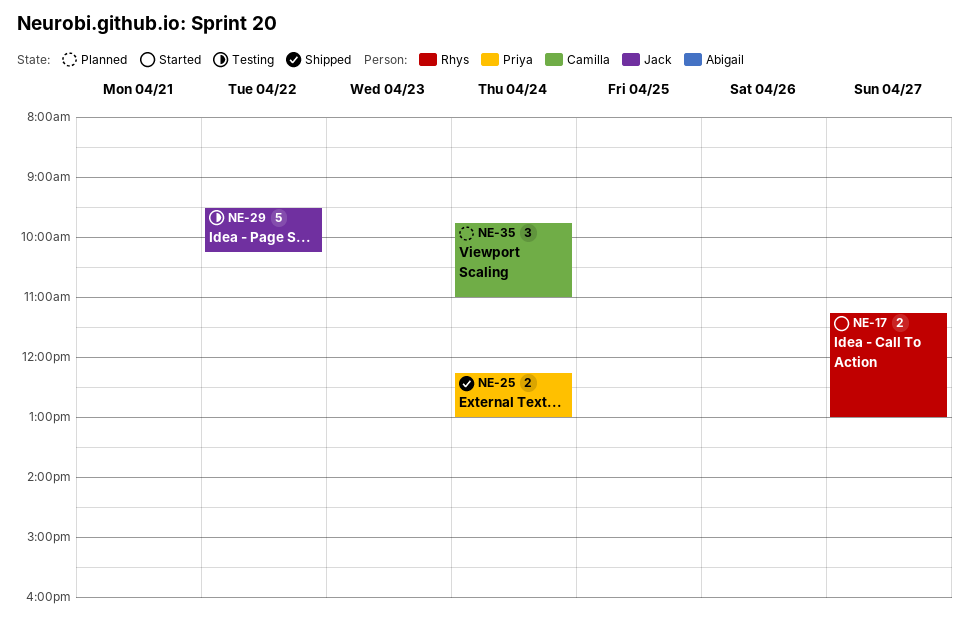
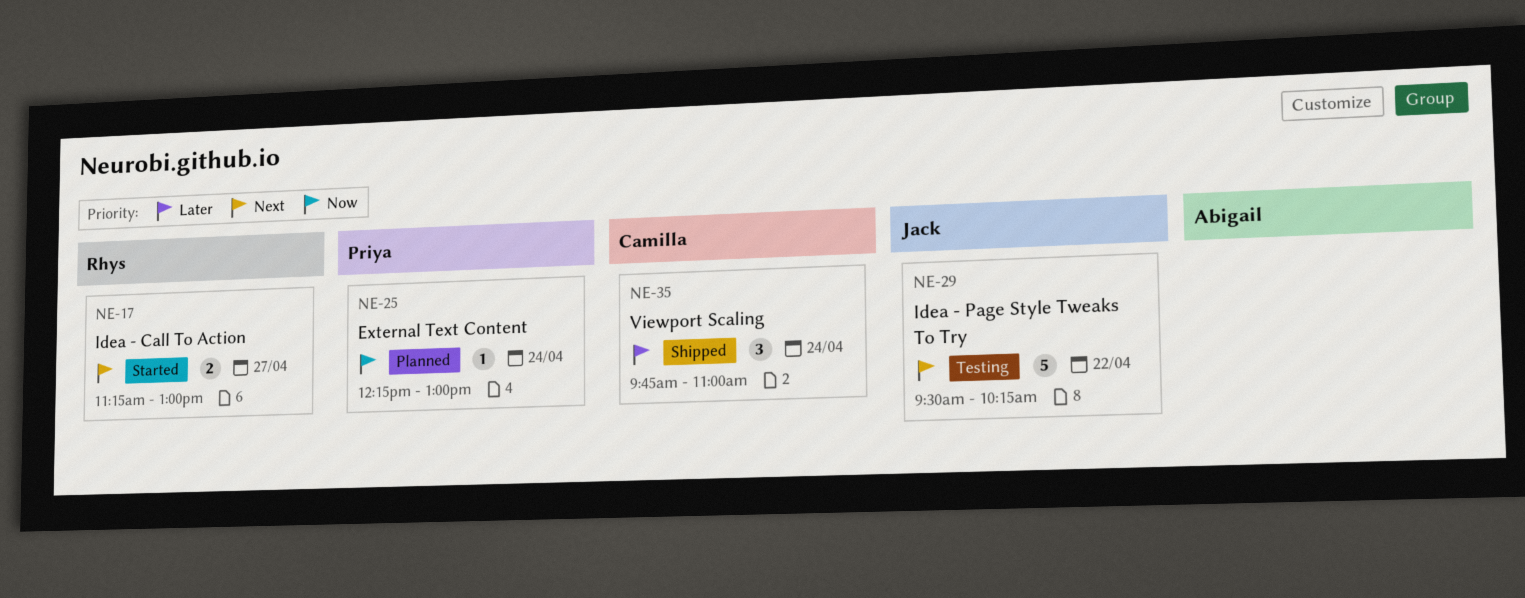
NE-25, status: Shipped -> Planned
NE-25, estimate: 2 -> 1
NE-35, status: Planned -> Shipped

